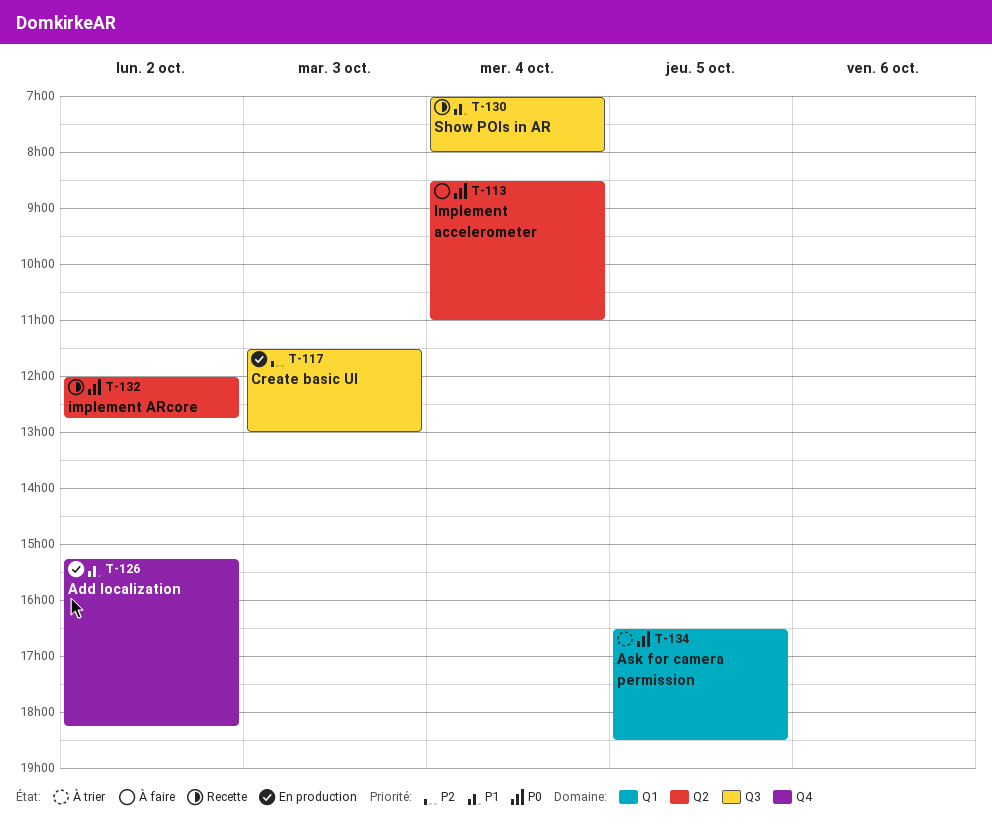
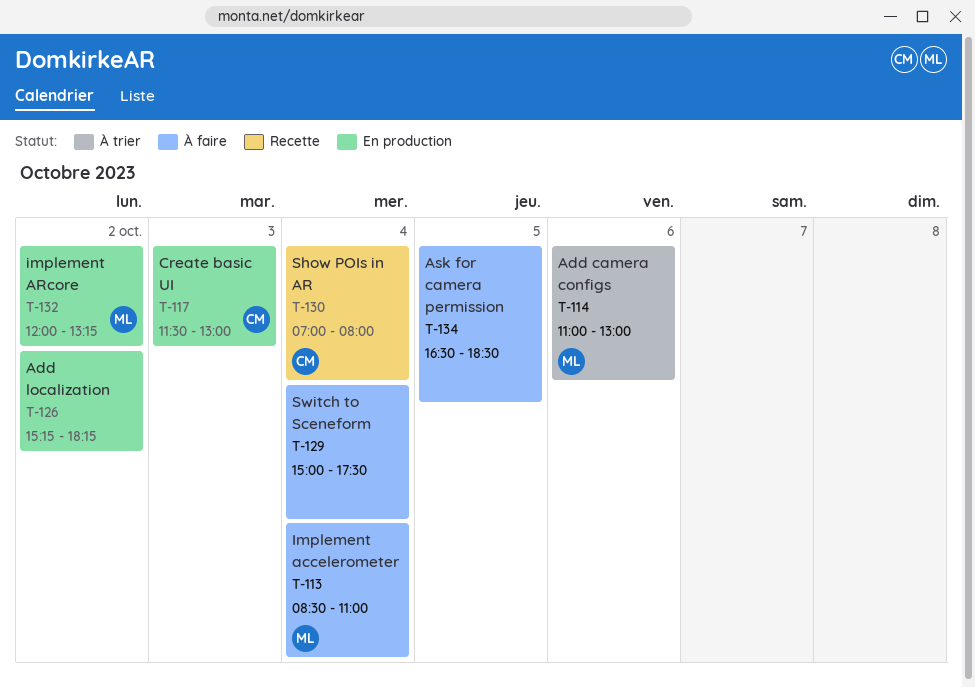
T-114: none -> present
T-129: none -> present
T-132, status: Recette -> En production
T-132, ends: 12:45 -> 13:15
T-134, status: À trier -> À faire

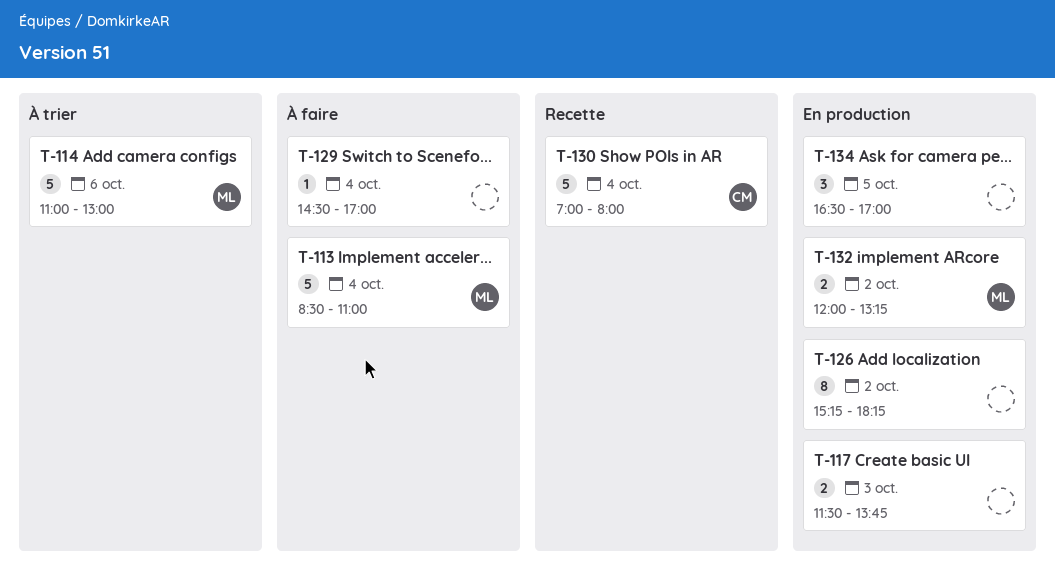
T-117, owner: CM -> none
T-117, ends: 13:00 -> 13:45
T-129, begins: 15:00 -> 14:30
T-129, ends: 17:30 -> 17:00
T-134, status: À faire -> En production
T-134, ends: 18:30 -> 17:00

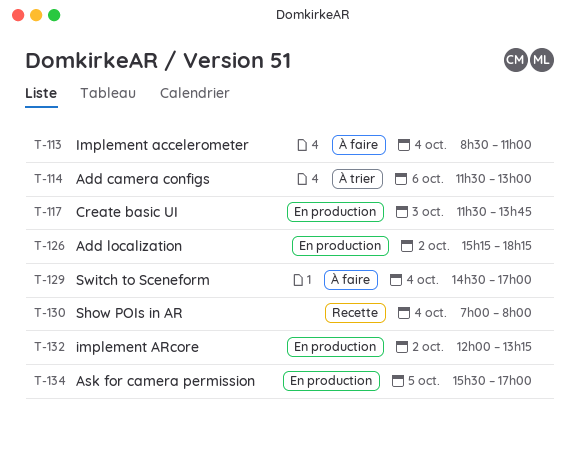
T-114, begins: 11:00 -> 11:30
T-134, begins: 16:30 -> 15:30

